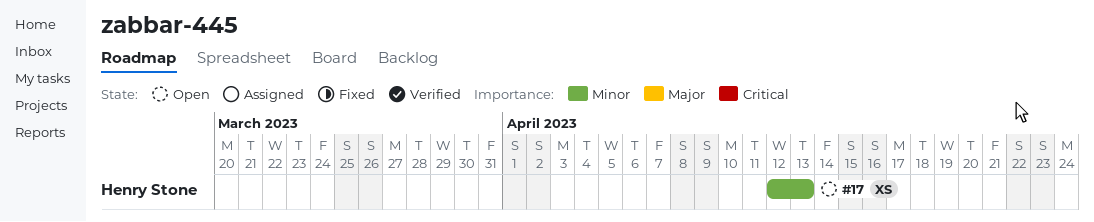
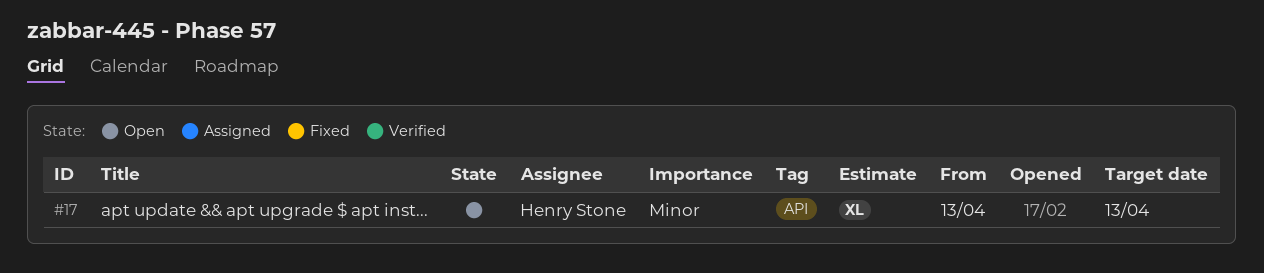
#17, estimate: XS -> XL
#17, start: Apr 12 -> Apr 13

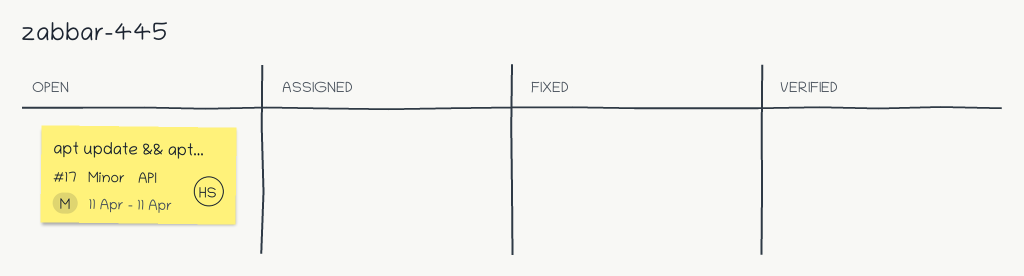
#17, estimate: XL -> M
#17, start: Apr 13 -> Apr 11
#17, due: Apr 13 -> Apr 11

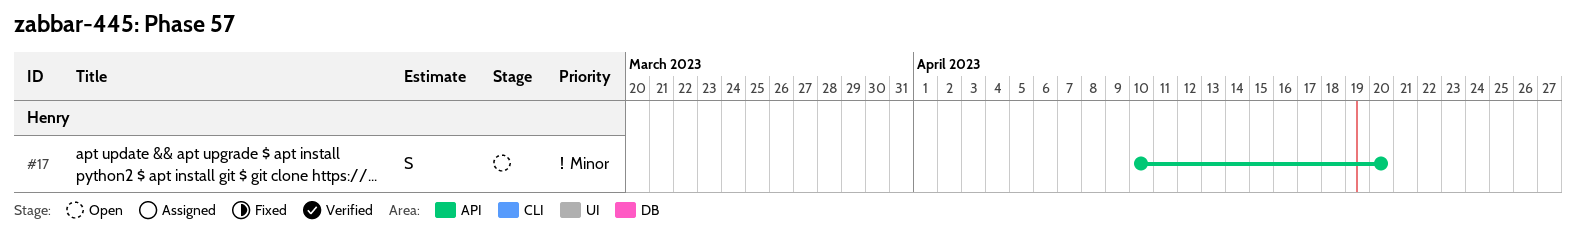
#17, estimate: M -> S
#17, start: Apr 11 -> Apr 10
#17, due: Apr 11 -> Apr 20

